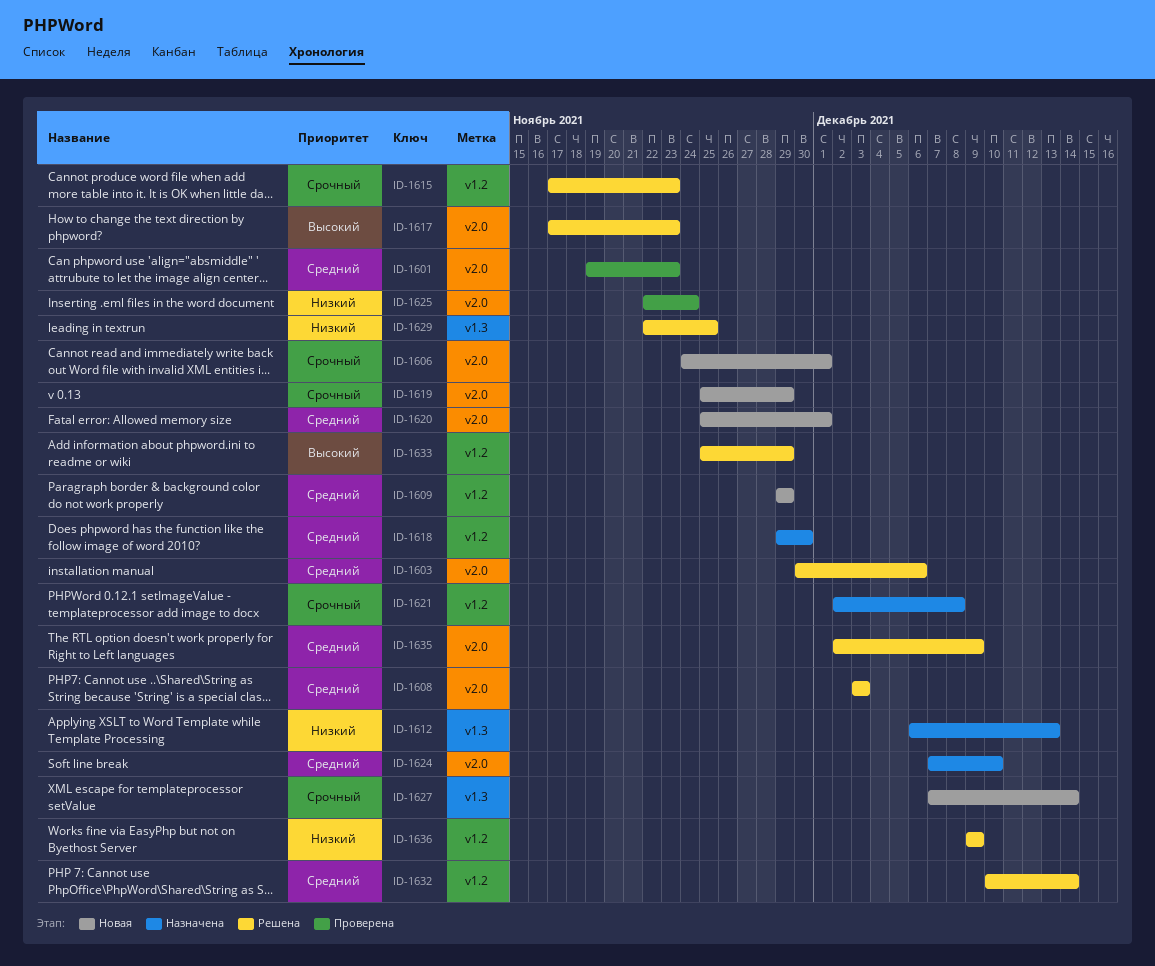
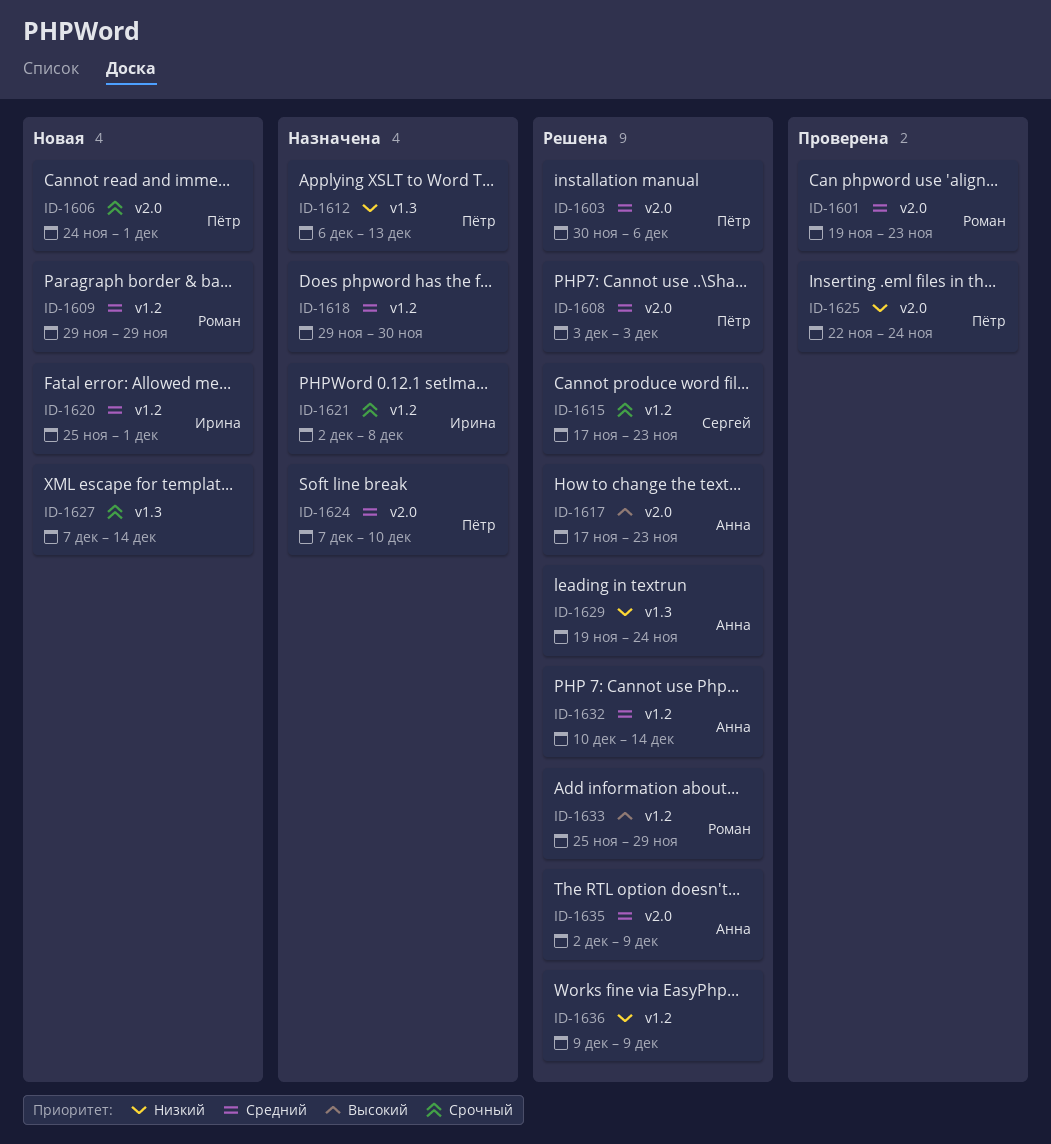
ID-1619: present -> none
ID-1620, label: v2.0 -> v1.2
ID-1629, start: Nov 22 -> Nov 19
ID-1629, due: Nov 25 -> Nov 24

